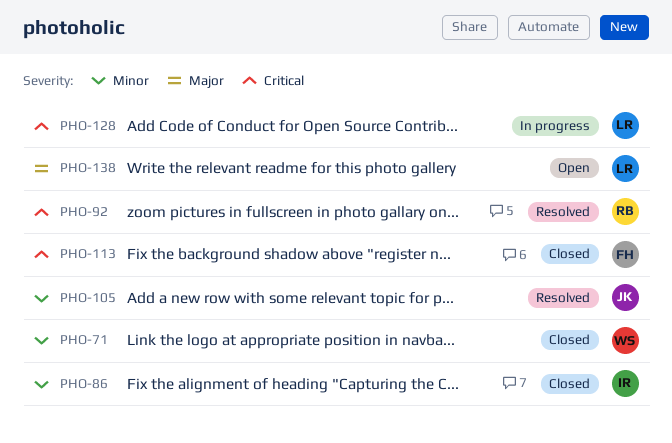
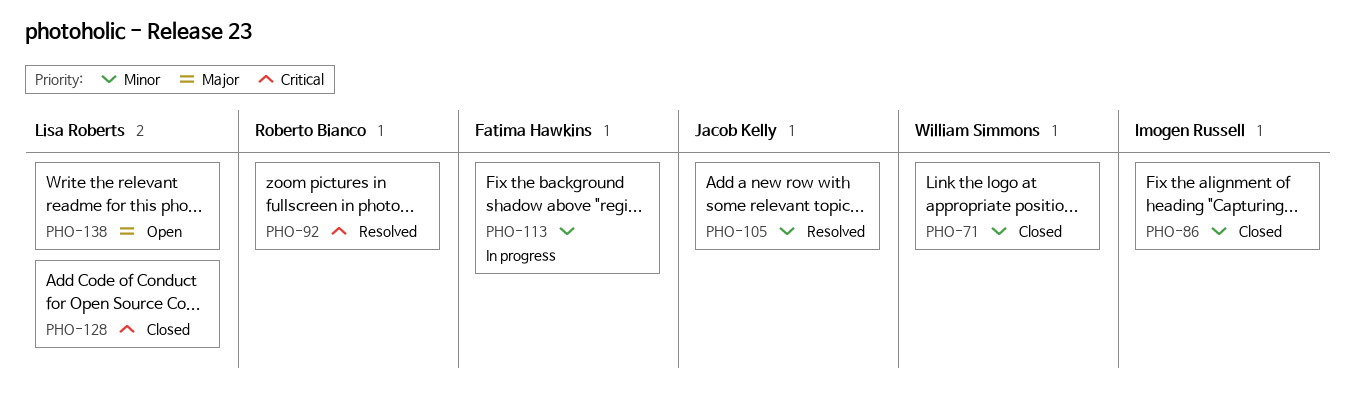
PHO-113, status: Closed -> In progress
PHO-113, priority: Critical -> Minor
PHO-128, status: In progress -> Closed

